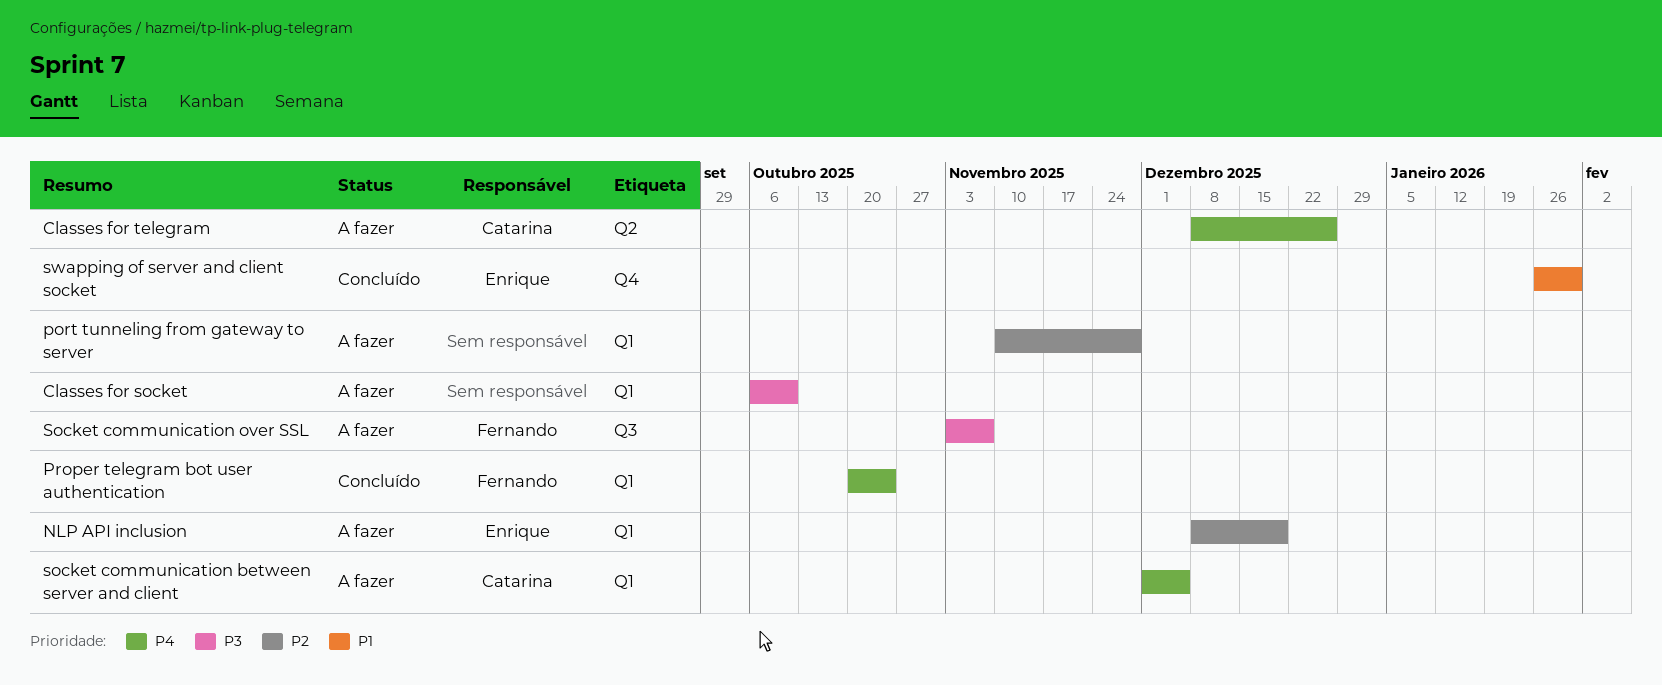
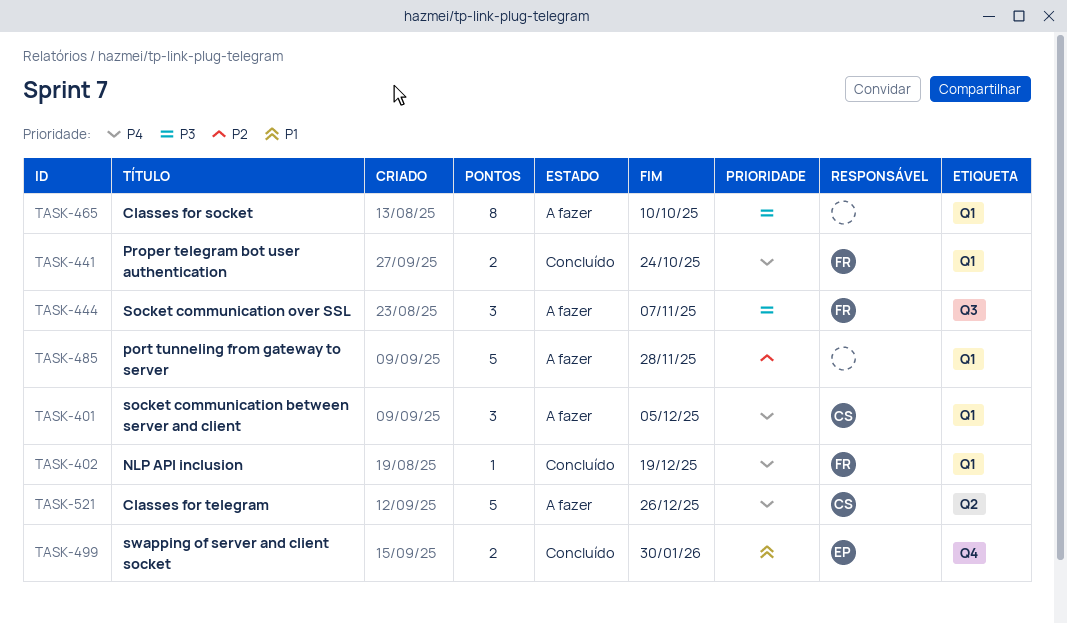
NLP API inclusion, status: A fazer -> Concluído
NLP API inclusion, owner: Enrique -> Fernando
NLP API inclusion, priority: P2 -> P4

